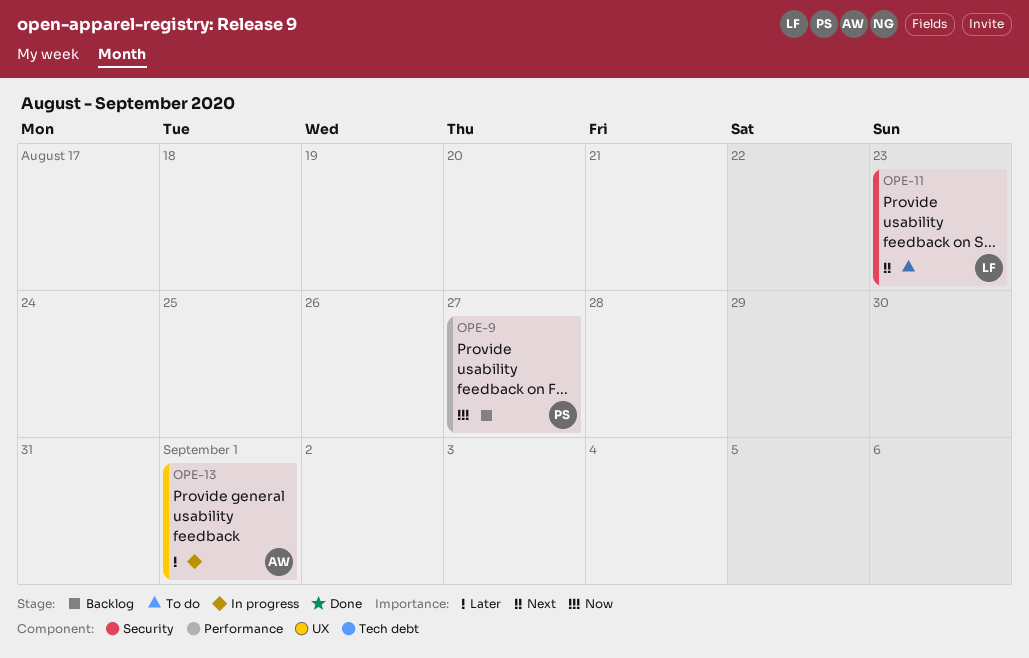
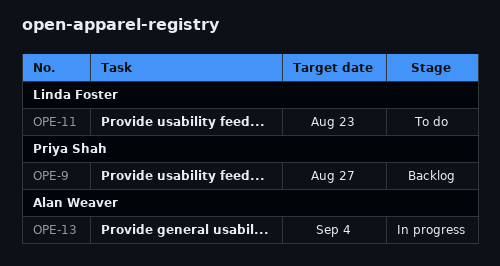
OPE-13, due: Sep 1 -> Sep 4

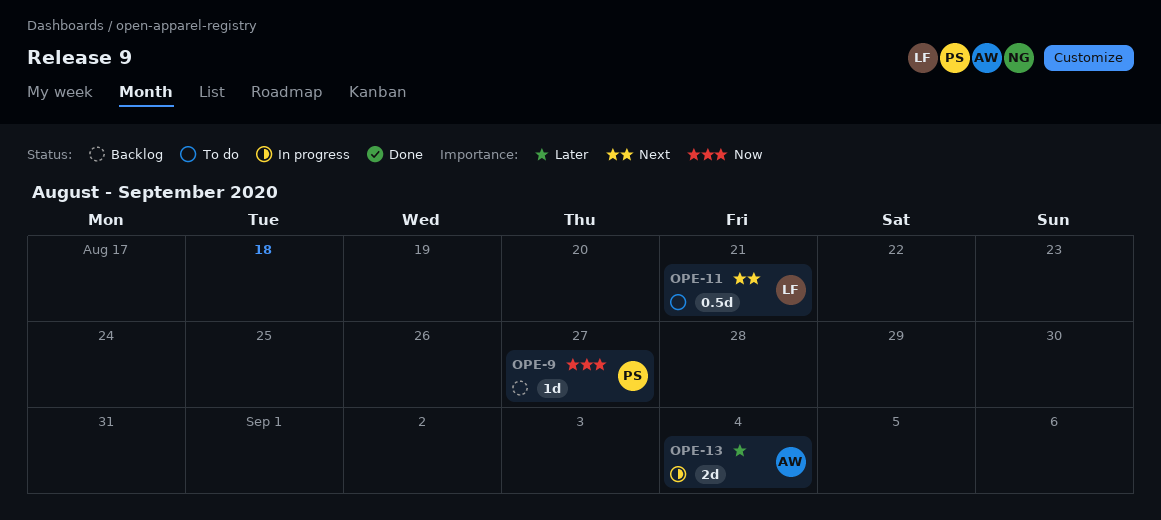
OPE-11, due: Aug 23 -> Aug 21

